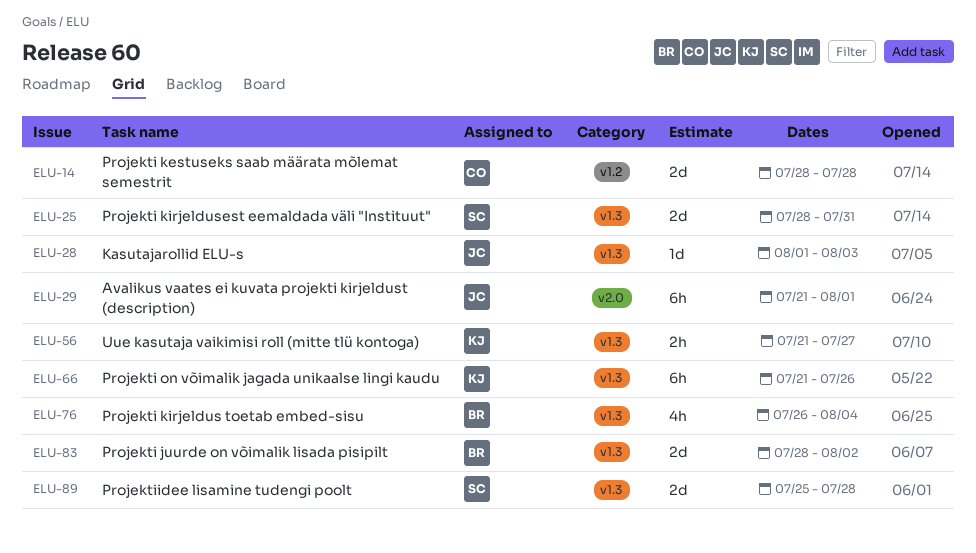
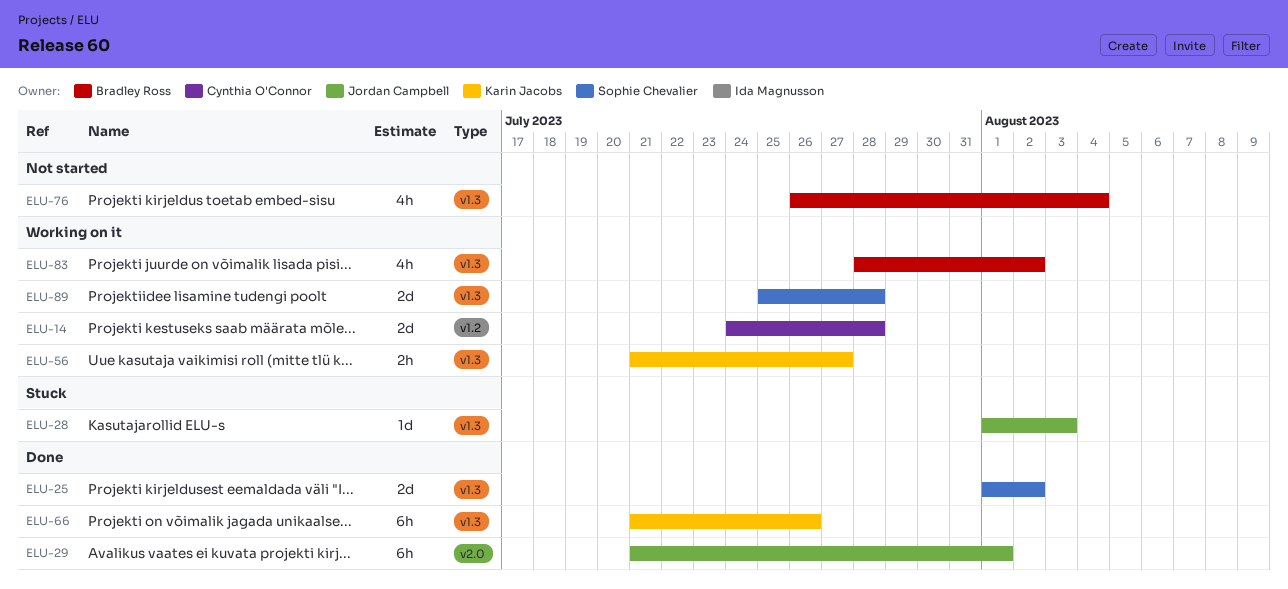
ELU-14, start: Jul 28 -> Jul 24
ELU-25, start: Jul 28 -> Aug 1
ELU-25, due: Jul 31 -> Aug 2
ELU-83, estimate: 2d -> 4h

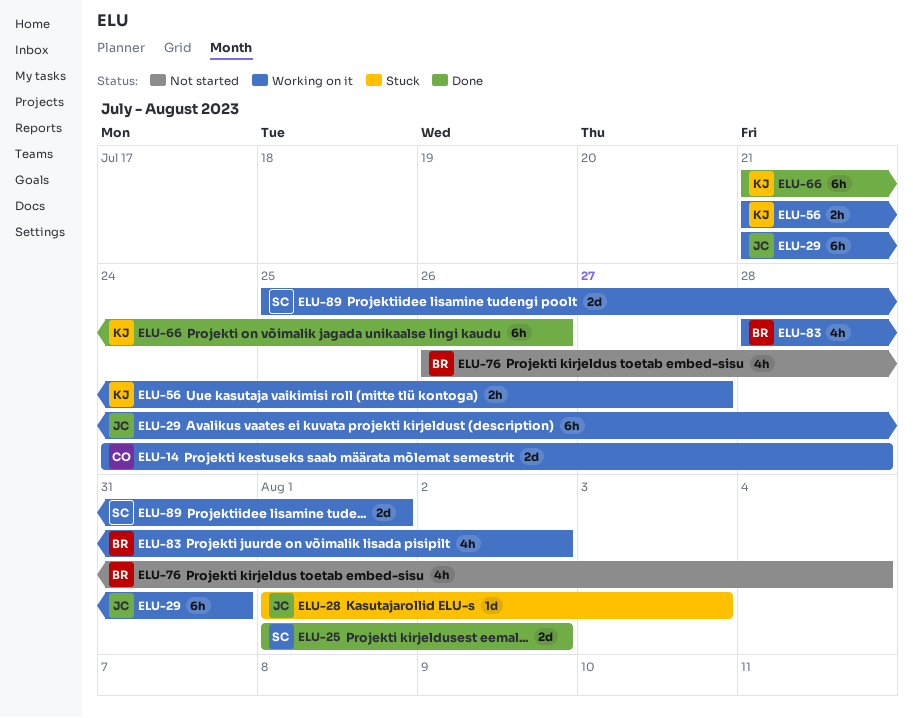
ELU-29, status: Done -> Working on it
ELU-29, due: Aug 1 -> Jul 31
ELU-89, due: Jul 28 -> Aug 1

